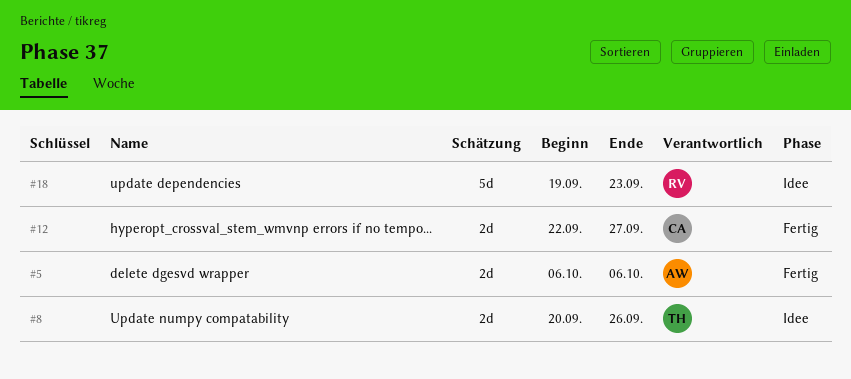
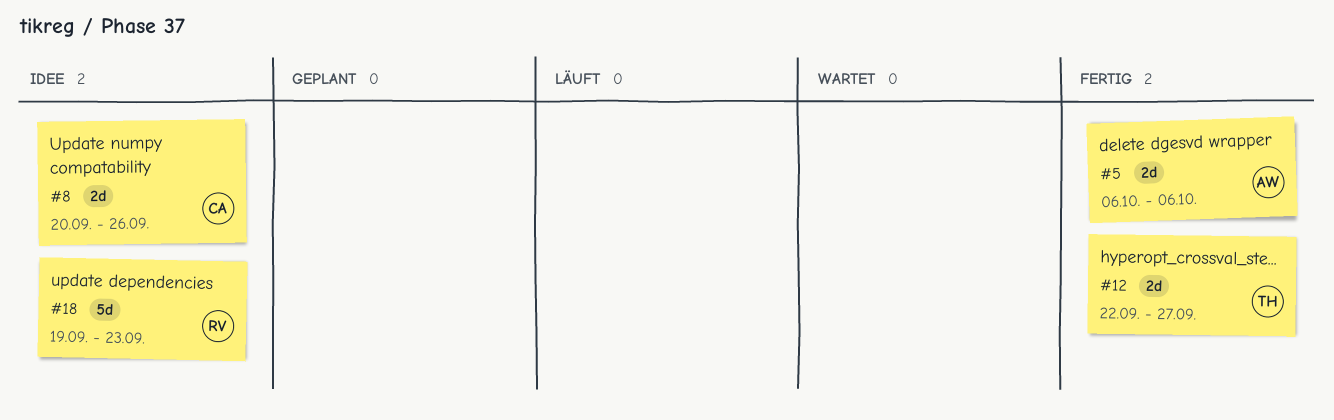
#8, owner: TH -> CA
#12, owner: CA -> TH

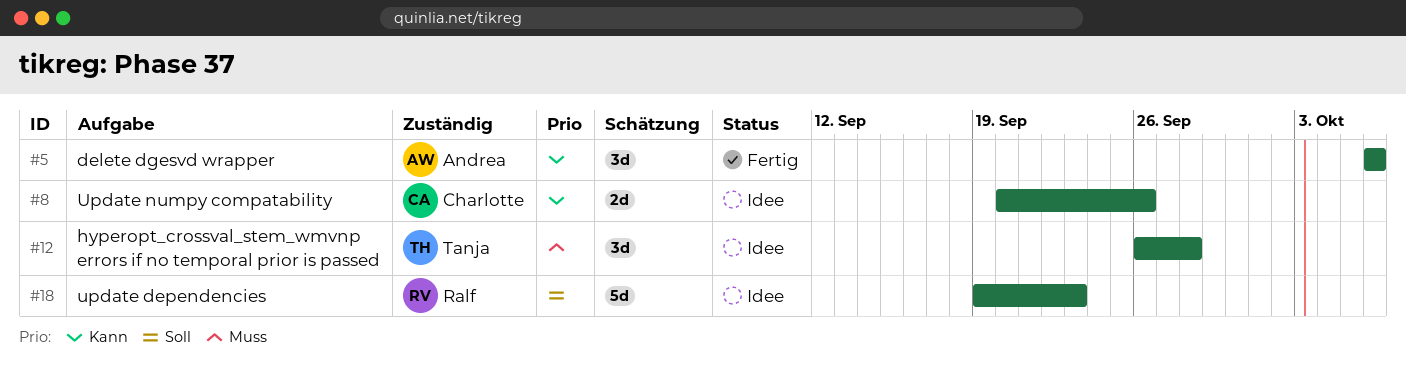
#5, estimate: 2d -> 3d
#12, status: Fertig -> Idee
#12, estimate: 2d -> 3d
#12, start: Sep 22 -> Sep 26
#12, due: Sep 27 -> Sep 28

